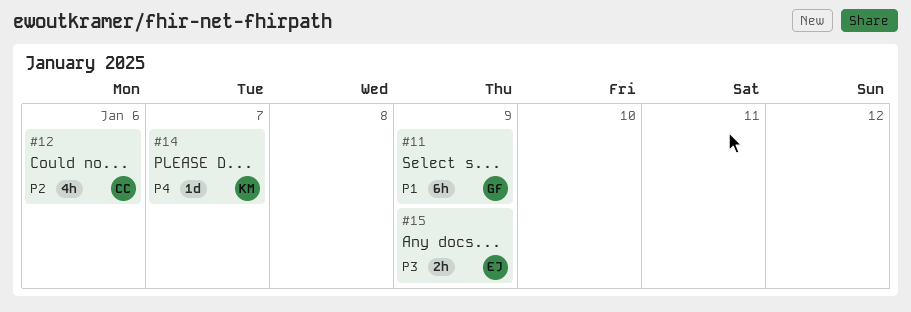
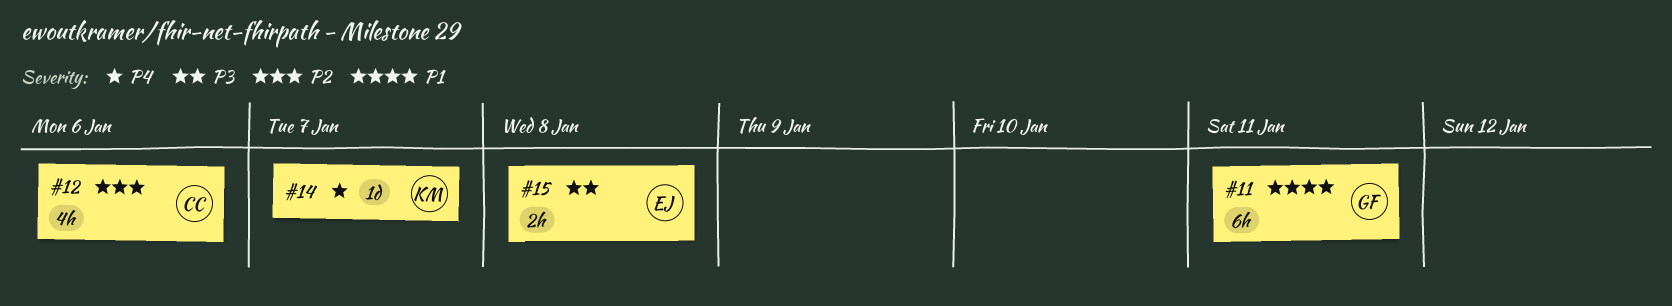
#11, due: Jan 9 -> Jan 11
#15, due: Jan 9 -> Jan 8

